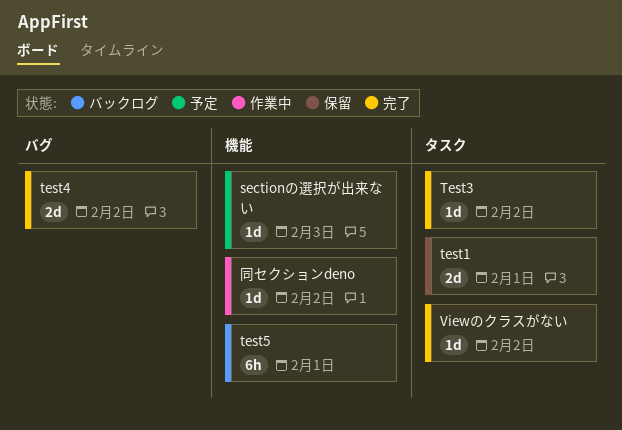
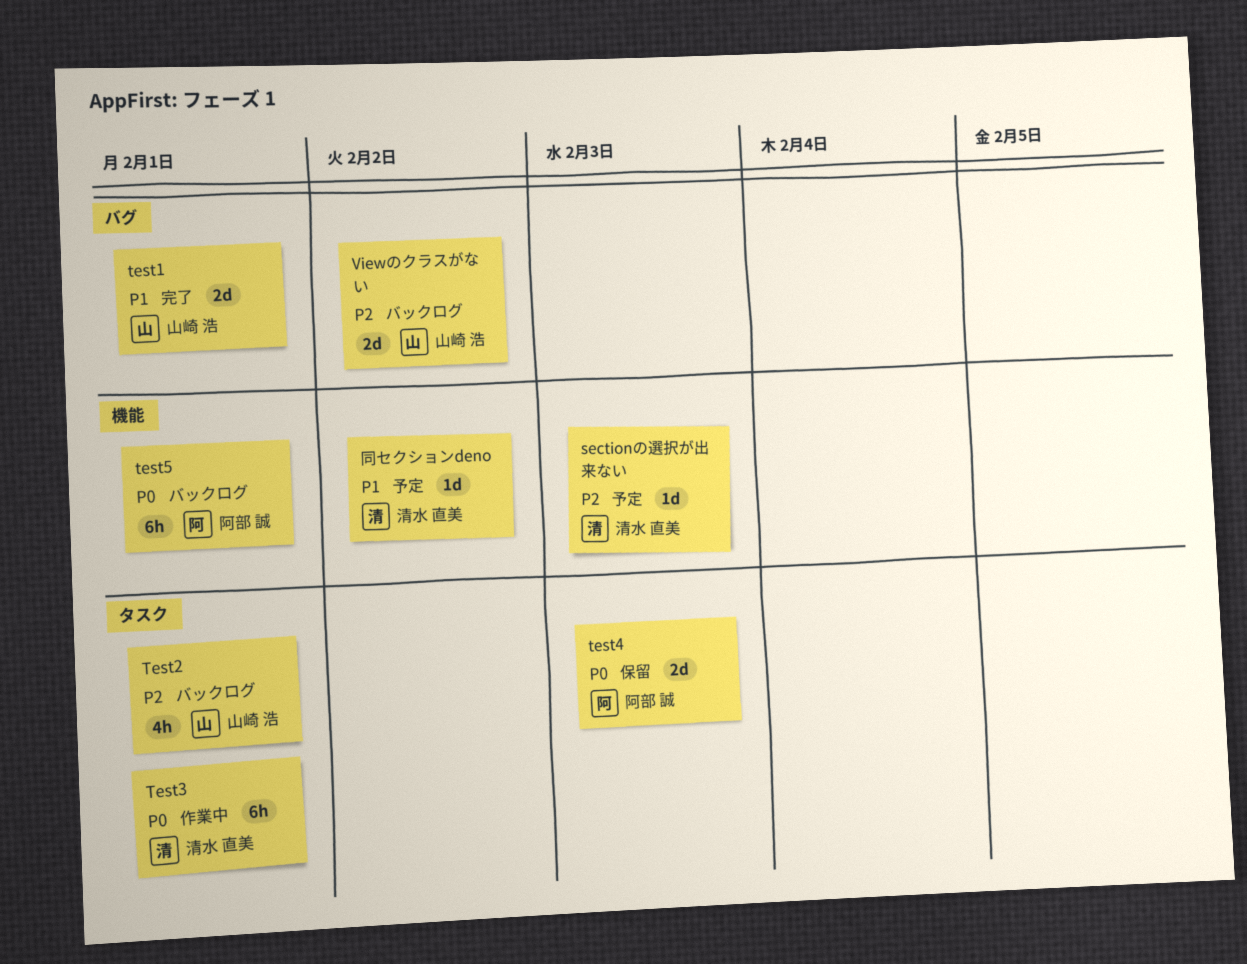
test1, status: 保留 -> 完了
test1, label: タスク -> バグ
Test2: none -> present
Test3, status: 完了 -> 作業中
Test3, estimate: 1d -> 6h
Test3, due: Feb 2 -> Feb 1
test4, status: 完了 -> 保留
test4, label: バグ -> タスク
test4, due: Feb 2 -> Feb 3
Viewのクラスがない, status: 完了 -> バックログ
Viewのクラスがない, label: タスク -> バグ
Viewのクラスがない, estimate: 1d -> 2d
同セクションdeno, status: 作業中 -> 予定

